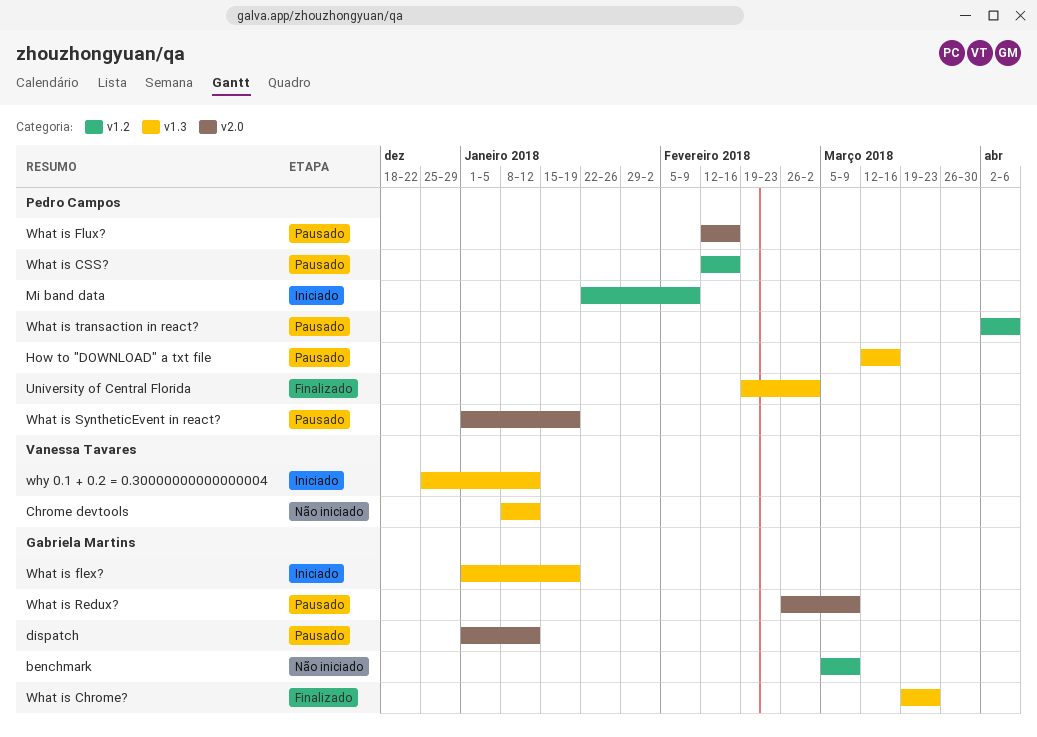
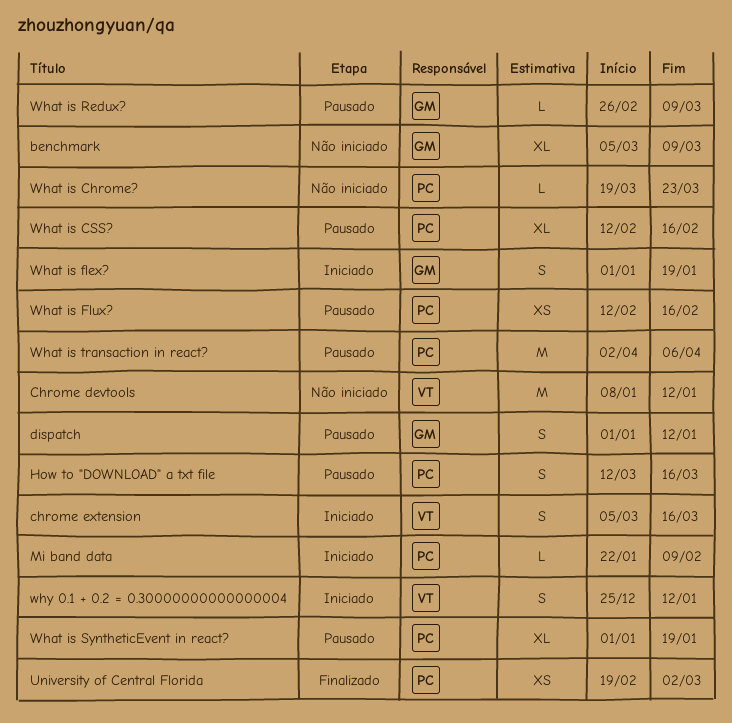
chrome extension: none -> present
What is Chrome?, status: Finalizado -> Não iniciado
What is Chrome?, owner: Gabriela Martins -> Pedro Campos

